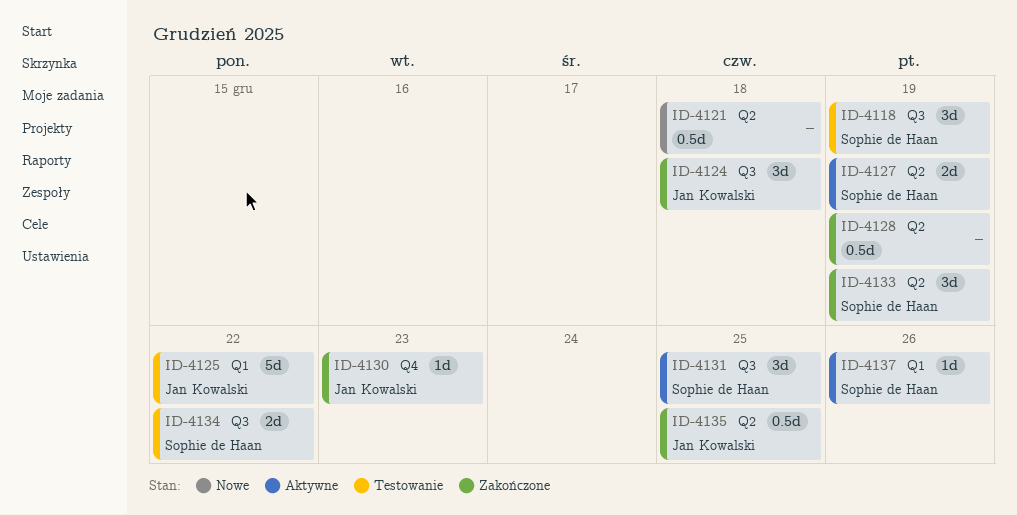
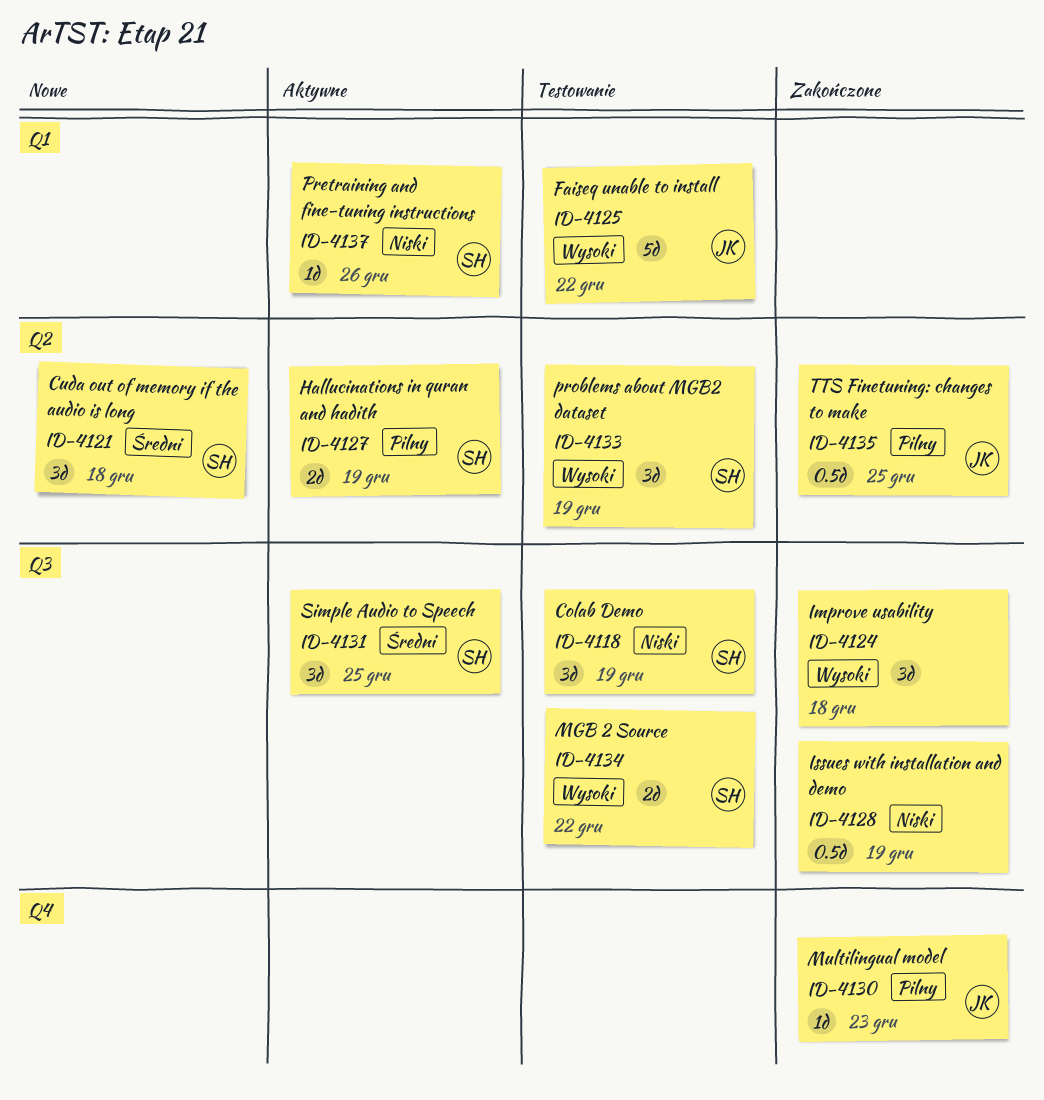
ID-4121, owner: none -> Sophie de Haan
ID-4121, estimate: 0.5d -> 3d
ID-4124, owner: Jan Kowalski -> none
ID-4128, label: Q2 -> Q3
ID-4133, status: Zakończone -> Testowanie

